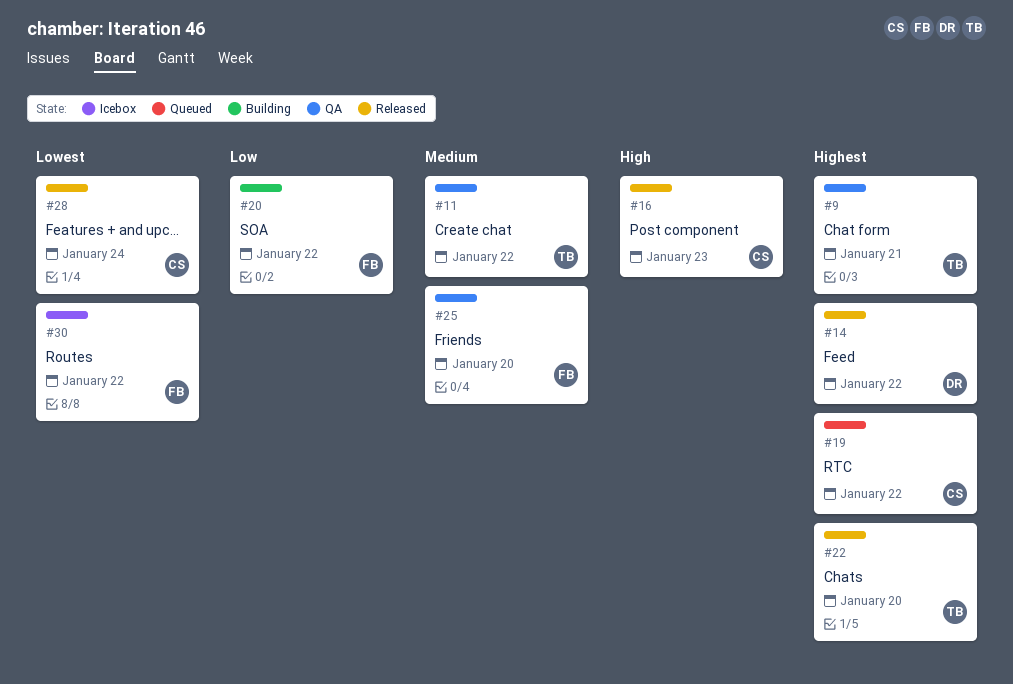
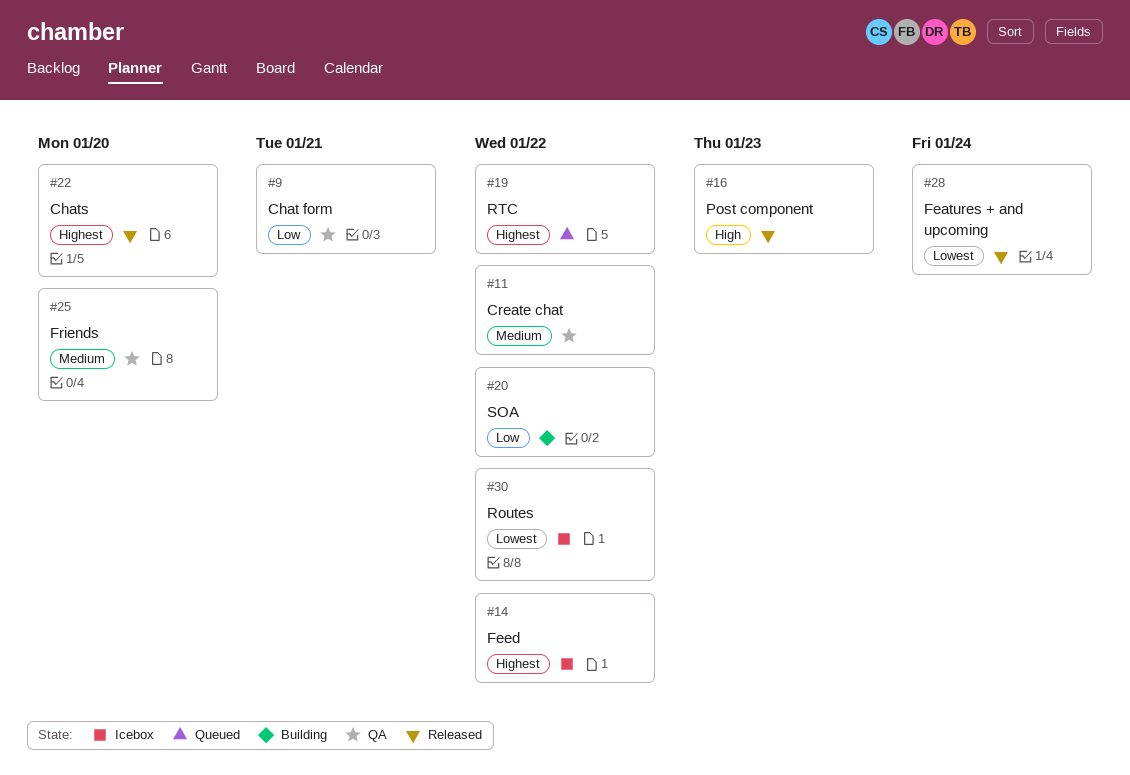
#9, priority: Highest -> Low
#14, status: Released -> Icebox

